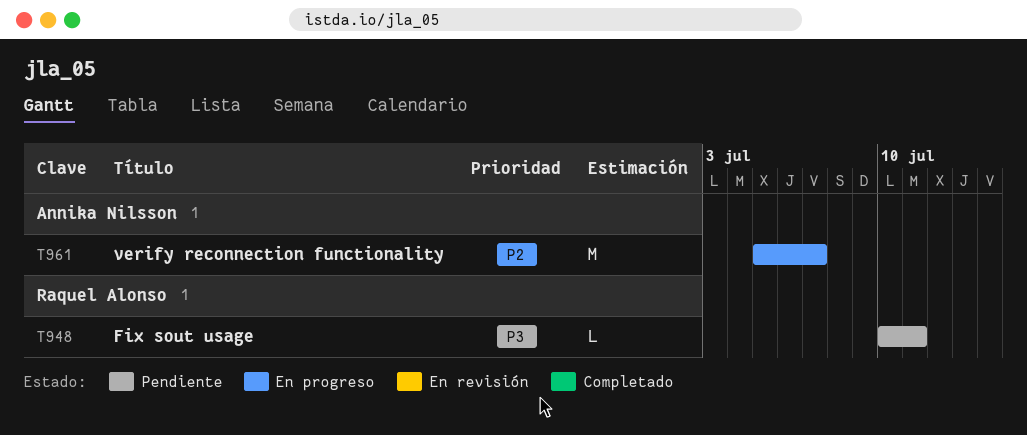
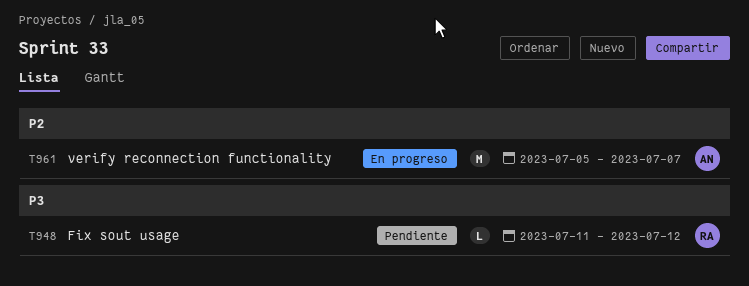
T948, start: Jul 10 -> Jul 11
T948, due: Jul 11 -> Jul 12

